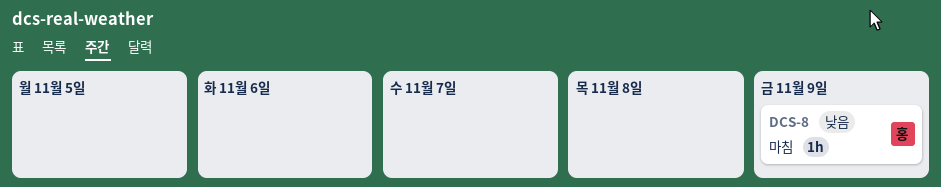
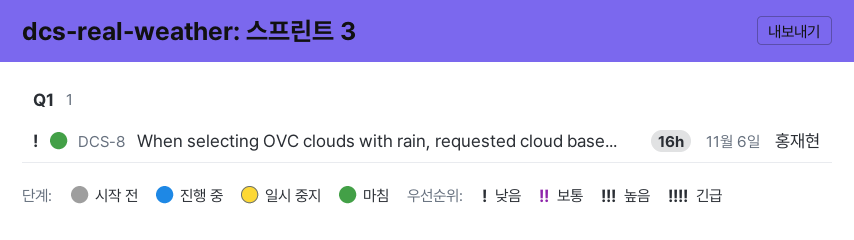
DCS-8, estimate: 1h -> 16h
DCS-8, due: Nov 9 -> Nov 6

